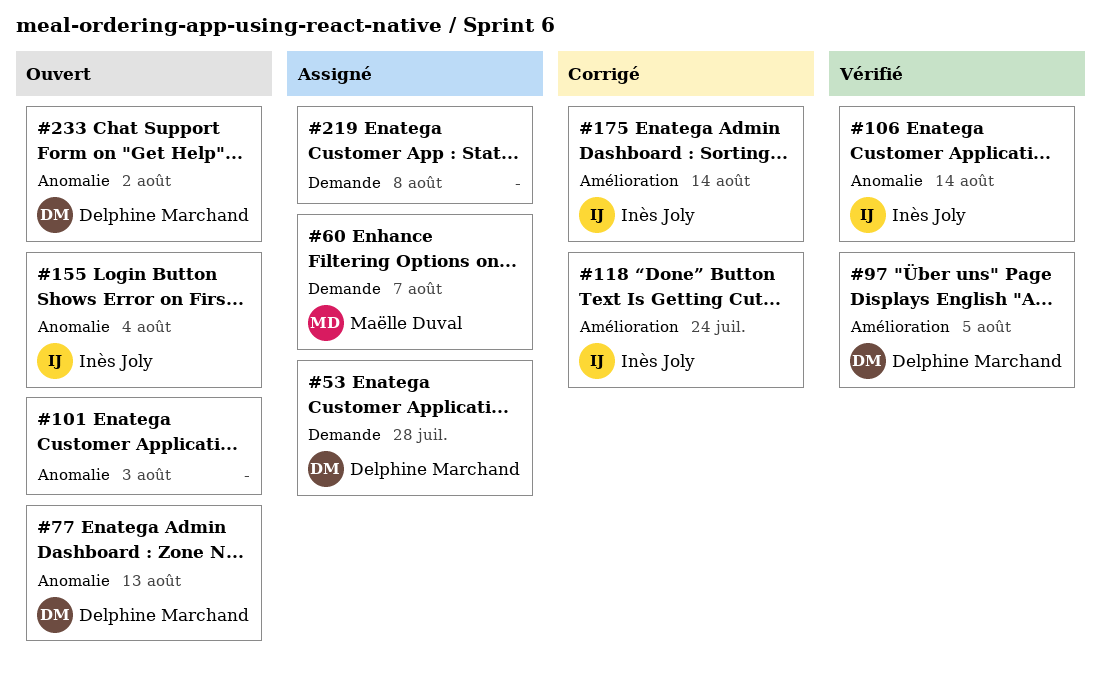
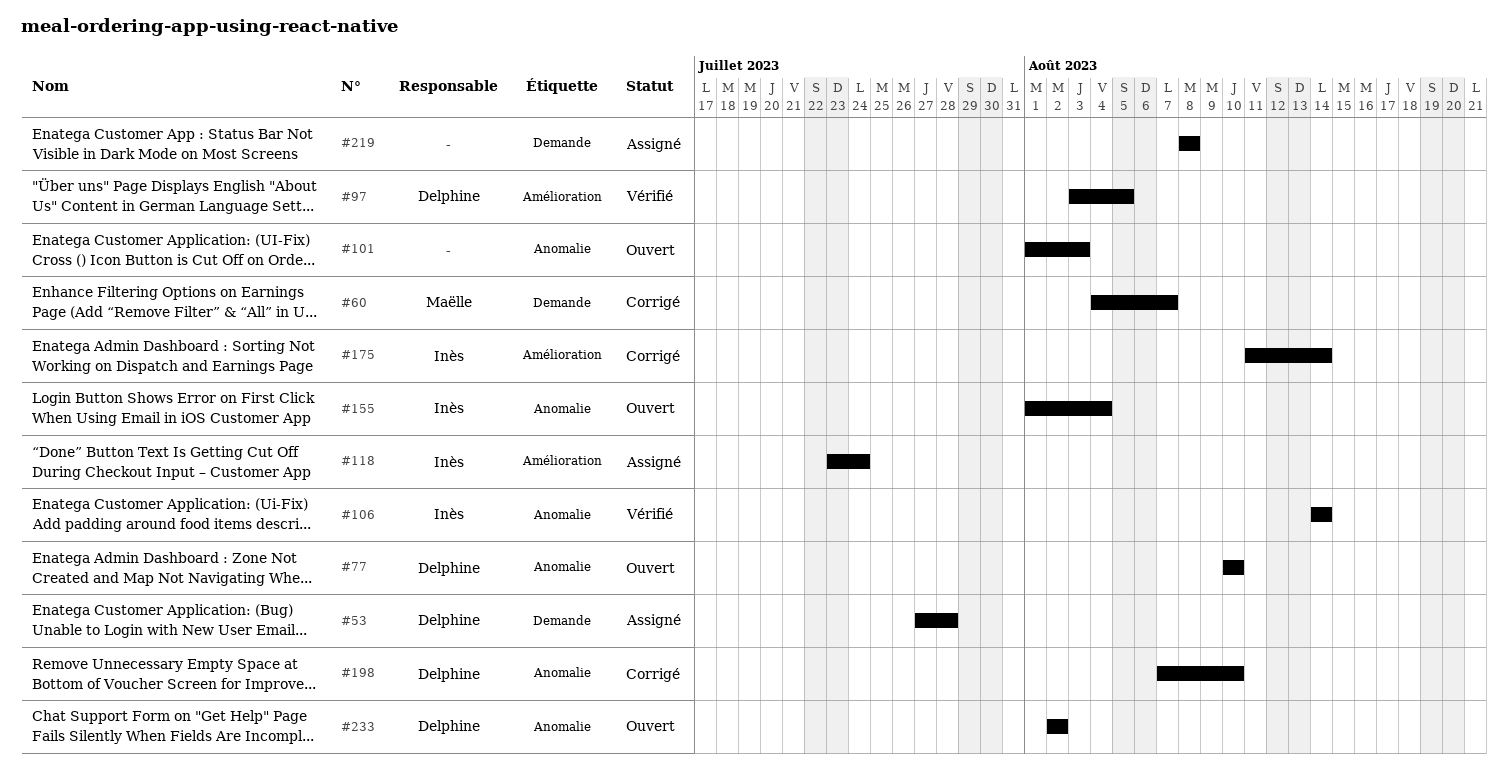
#60, status: Assigné -> Corrigé
#77, due: Aug 13 -> Aug 10
#118, status: Corrigé -> Assigné
#198: none -> present

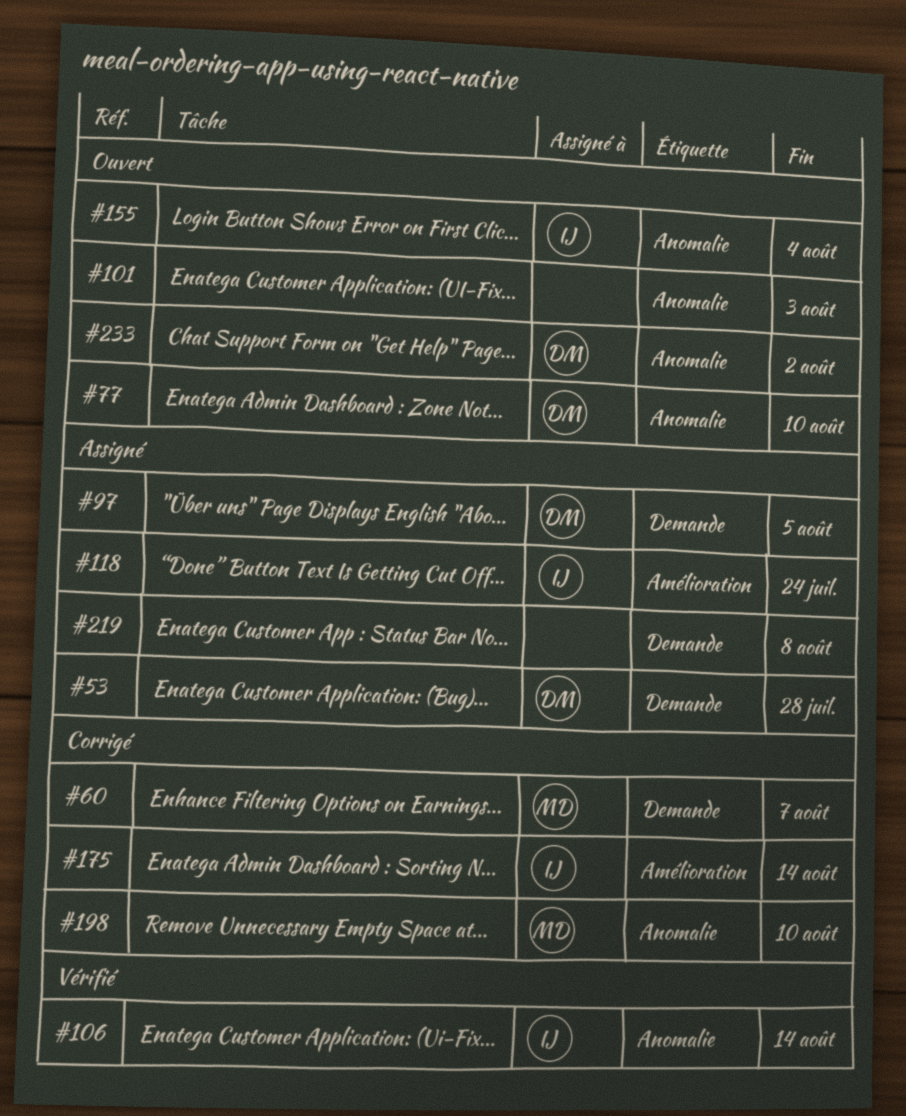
#97, status: Vérifié -> Assigné
#97, label: Amélioration -> Demande
#198, owner: Delphine -> Maëlle

